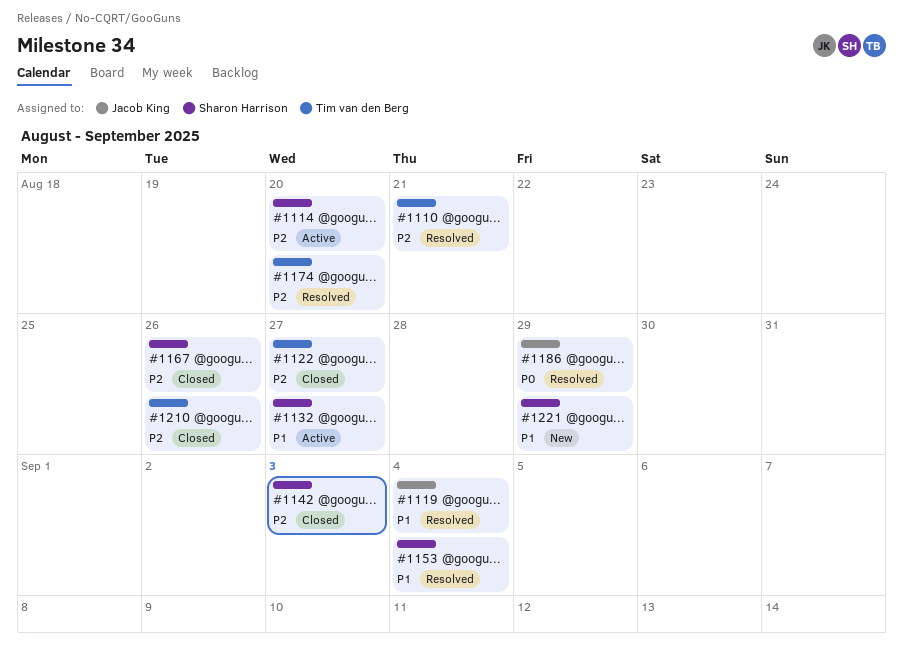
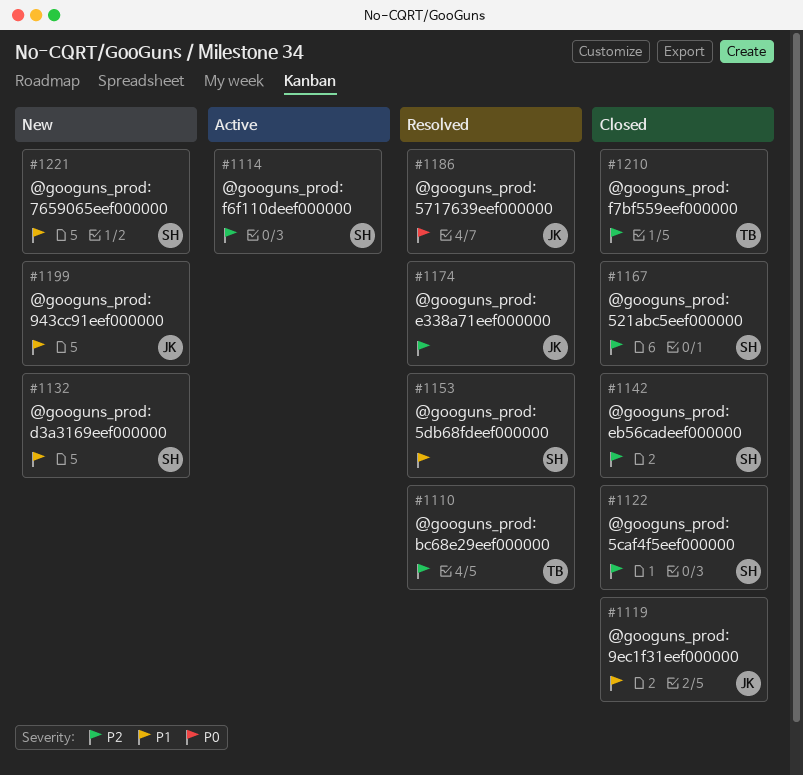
#1119, status: Resolved -> Closed
#1122, owner: Tim van den Berg -> Sharon Harrison
#1132, status: Active -> New
#1174, owner: Tim van den Berg -> Jacob King
#1199: none -> present

